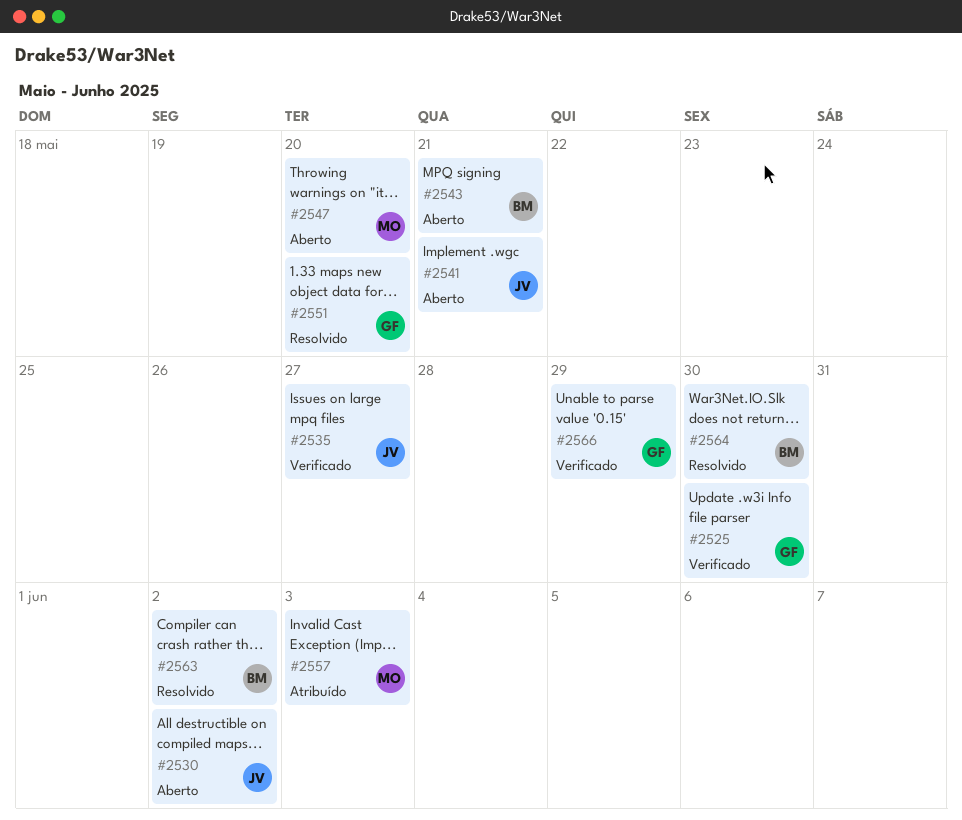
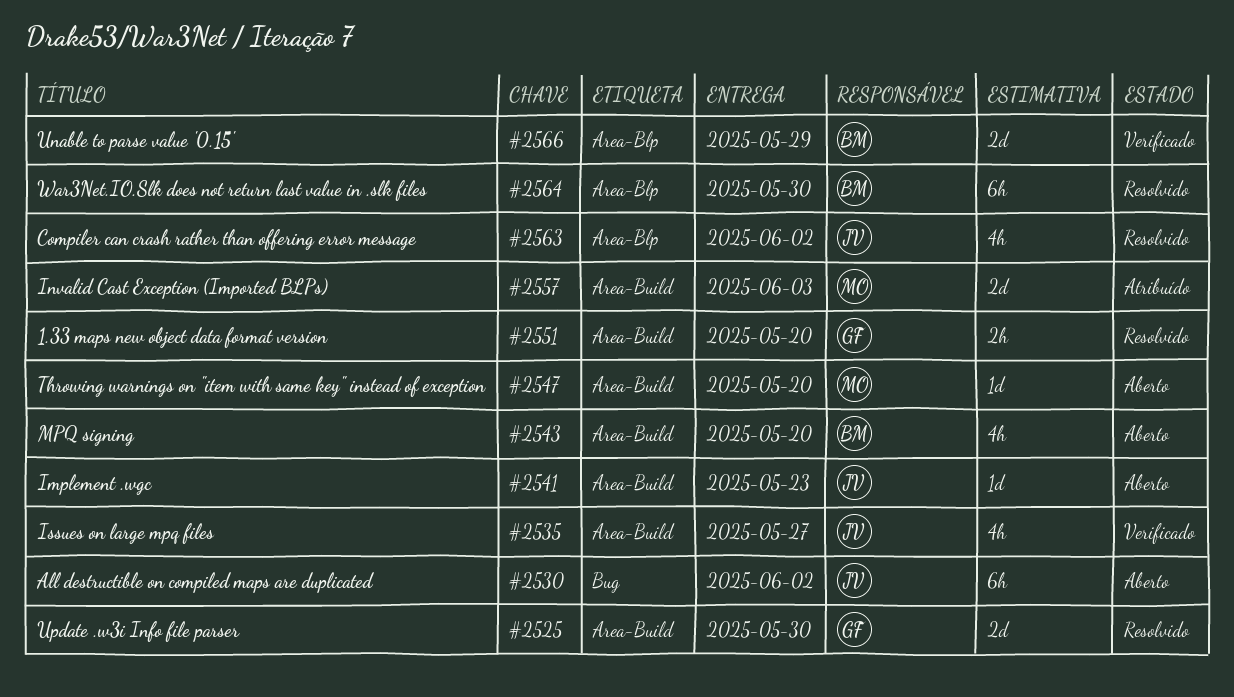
#2525, status: Verificado -> Resolvido
#2541, due: May 21 -> May 23
#2543, due: May 21 -> May 20
#2563, owner: BM -> JV
#2566, owner: GF -> BM

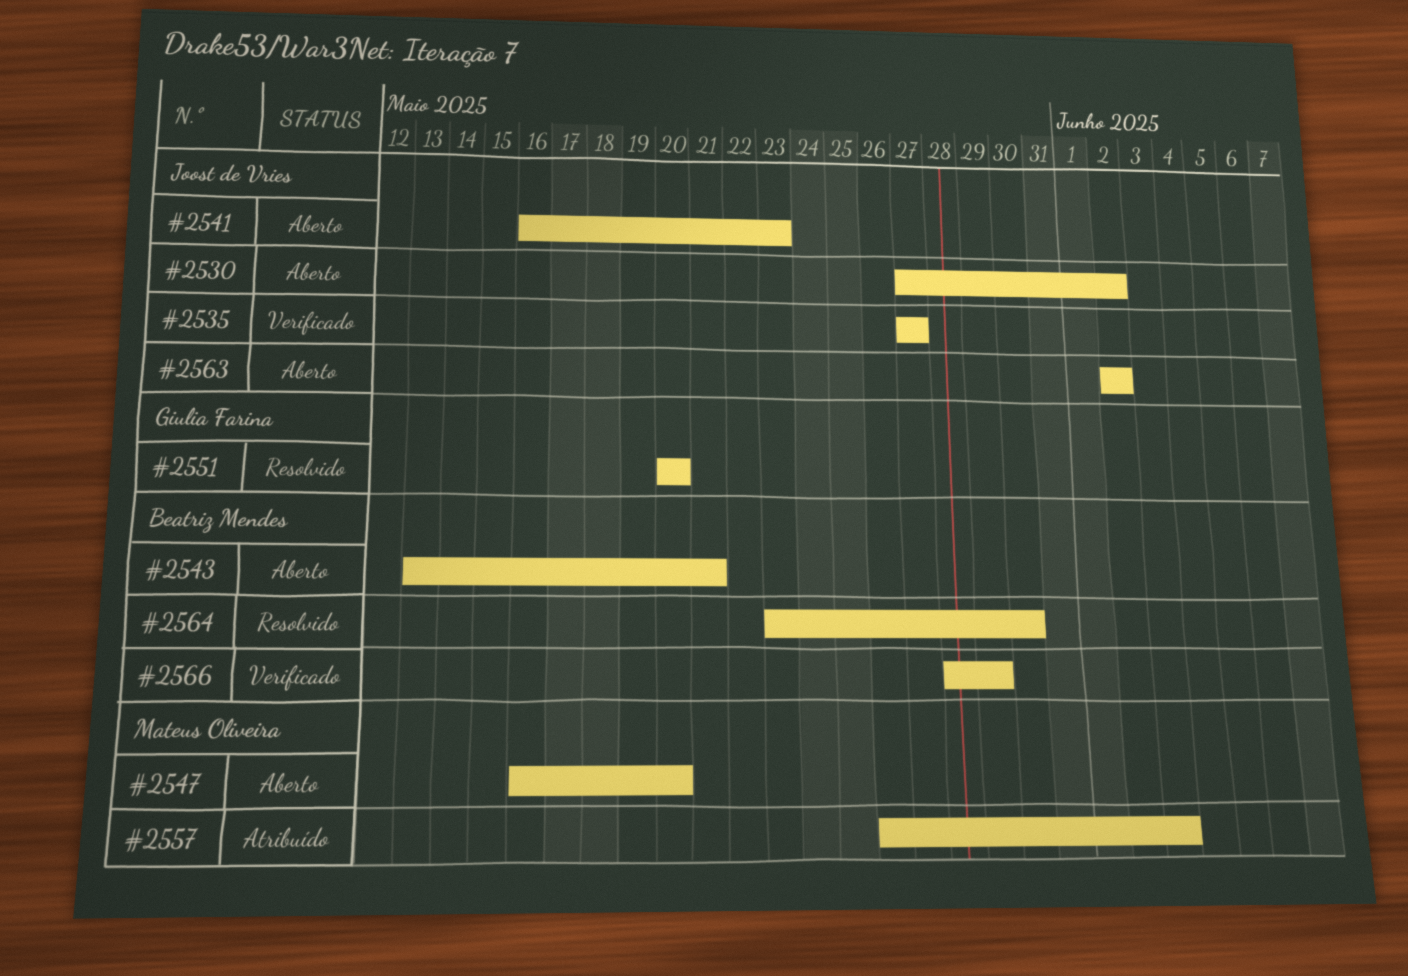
#2525: present -> none
#2543, due: May 20 -> May 21
#2563, status: Resolvido -> Aberto

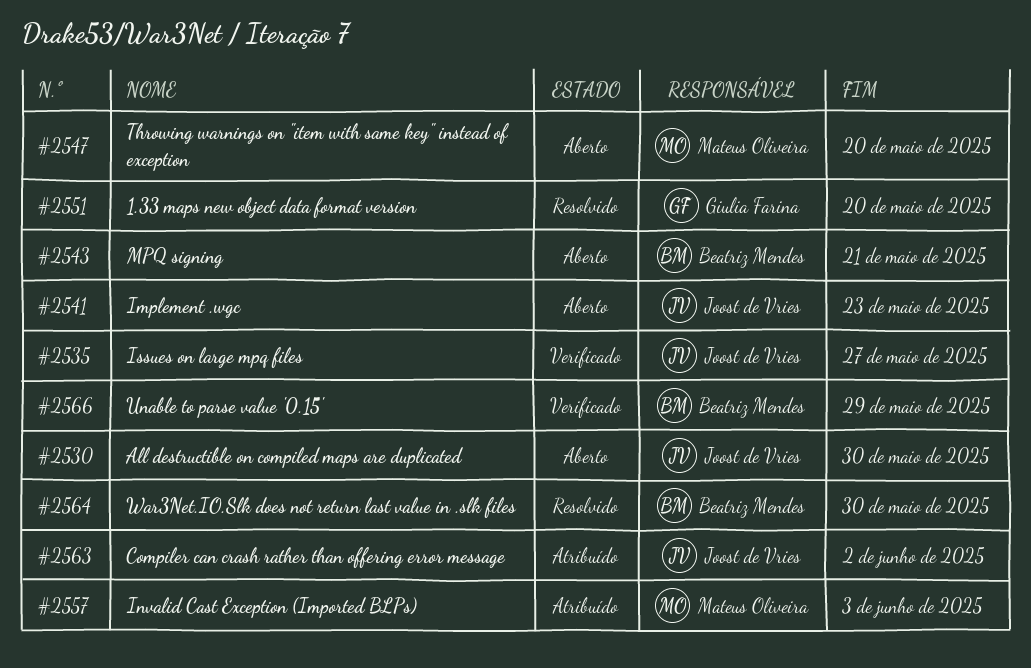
#2530, due: Jun 2 -> May 30
#2563, status: Aberto -> Atribuído

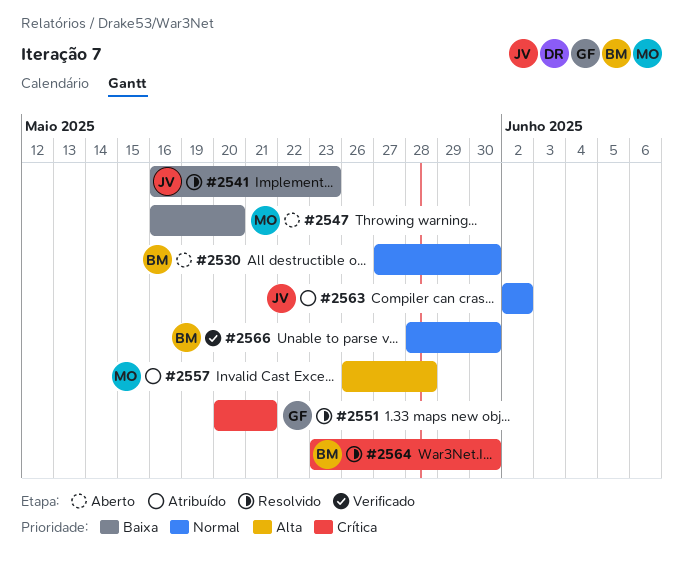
#2530, owner: Joost de Vries -> Beatriz Mendes
#2535: present -> none
#2541, status: Aberto -> Resolvido
#2543: present -> none
#2551, due: May 20 -> May 21
#2557, due: Jun 3 -> May 28
#2566, due: May 29 -> May 30

